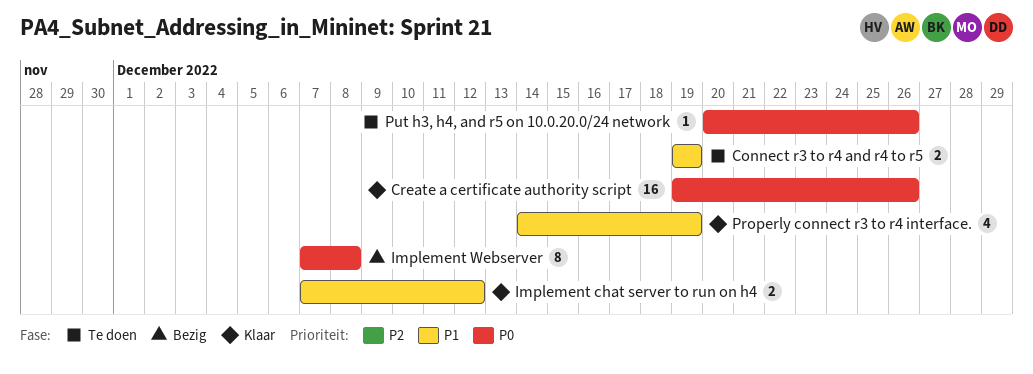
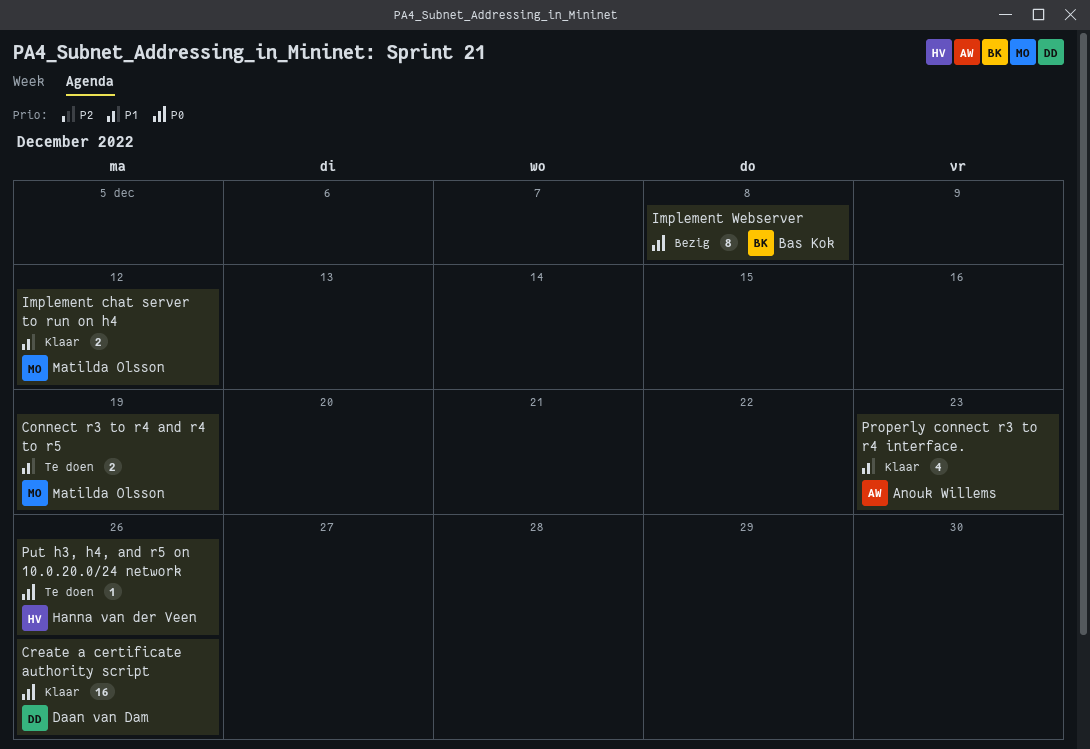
Properly connect r3 to r4 interface., due: Dec 19 -> Dec 23

